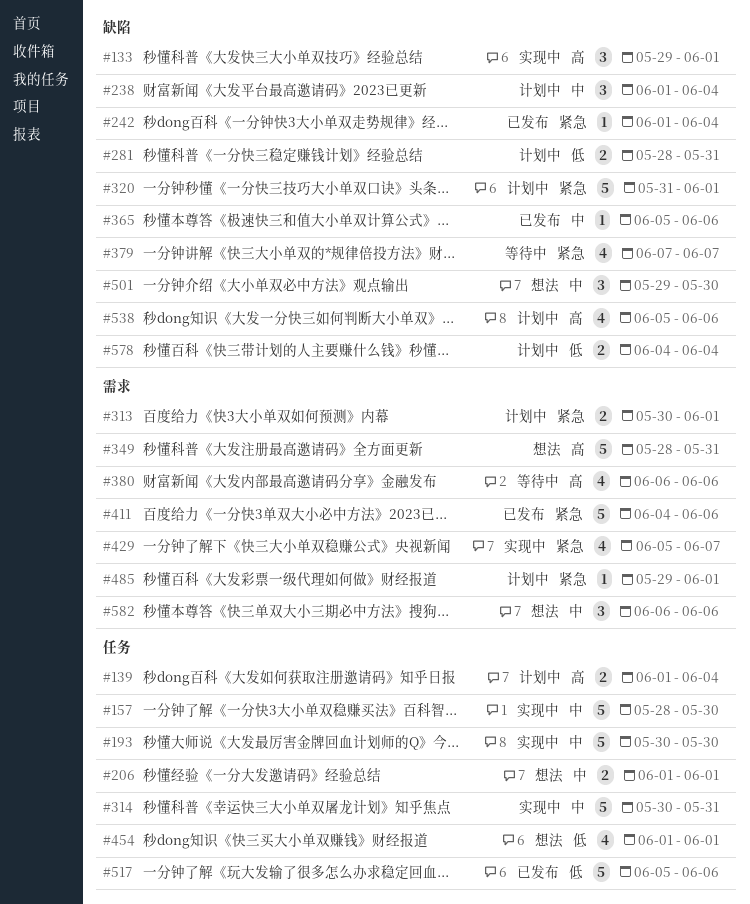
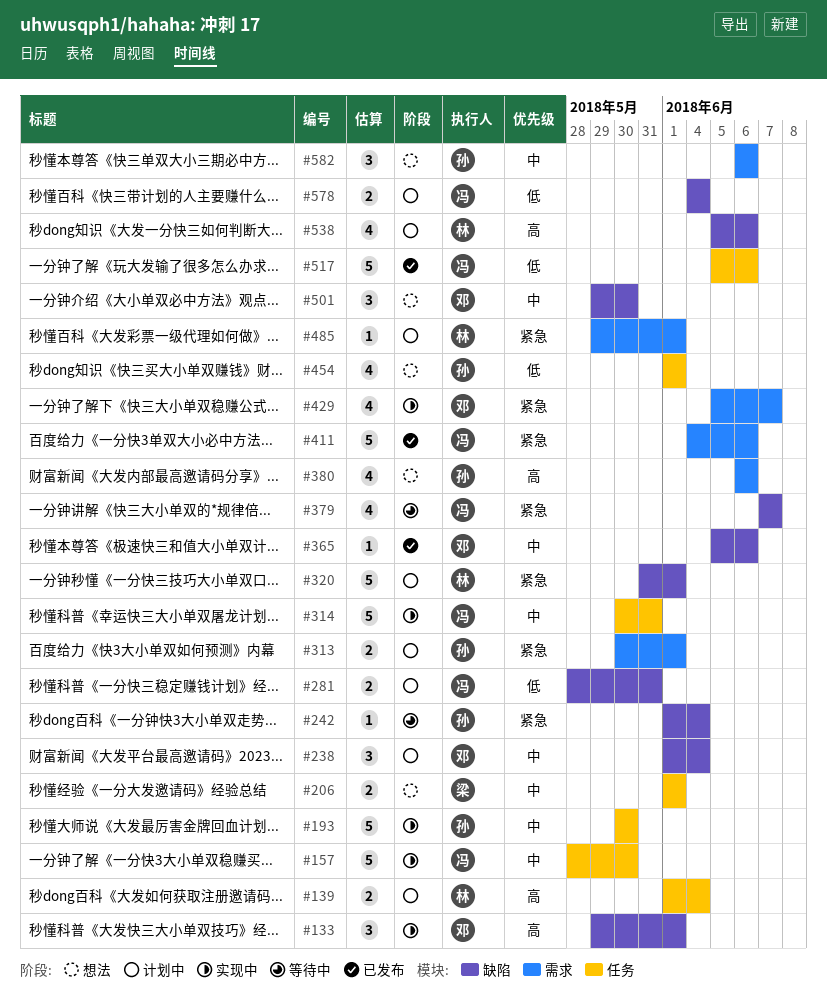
#242, status: 已发布 -> 等待中
#349: present -> none
#380, status: 等待中 -> 想法

